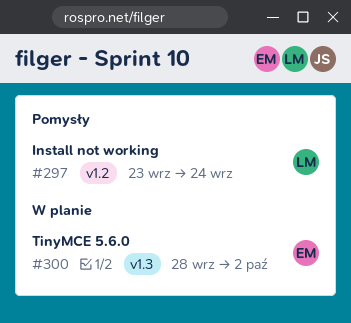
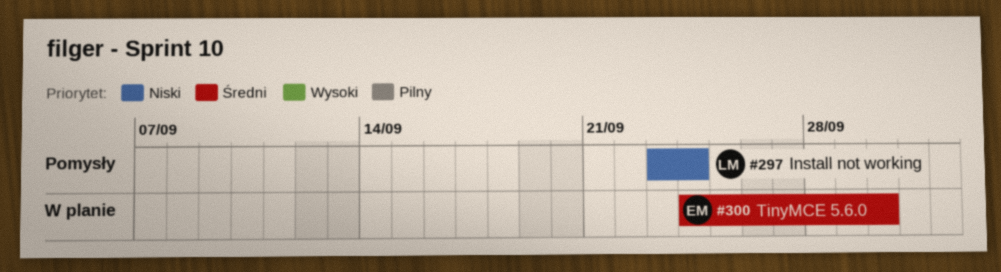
#300, start: Sep 28 -> Sep 24
#300, due: Oct 2 -> Sep 30

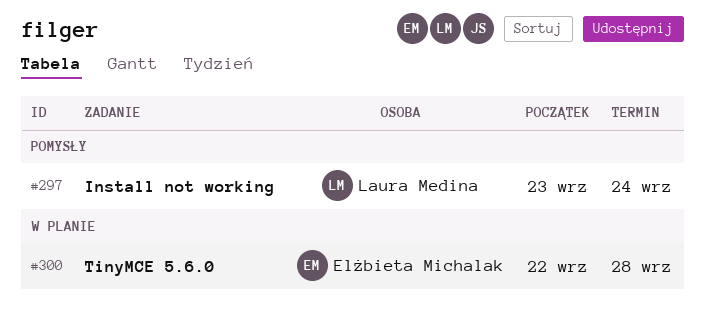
#300, start: Sep 24 -> Sep 22
#300, due: Sep 30 -> Sep 28

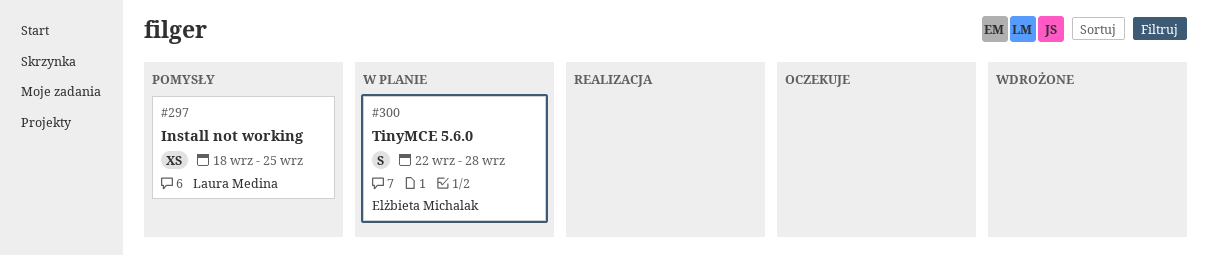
#297, start: Sep 23 -> Sep 18
#297, due: Sep 24 -> Sep 25

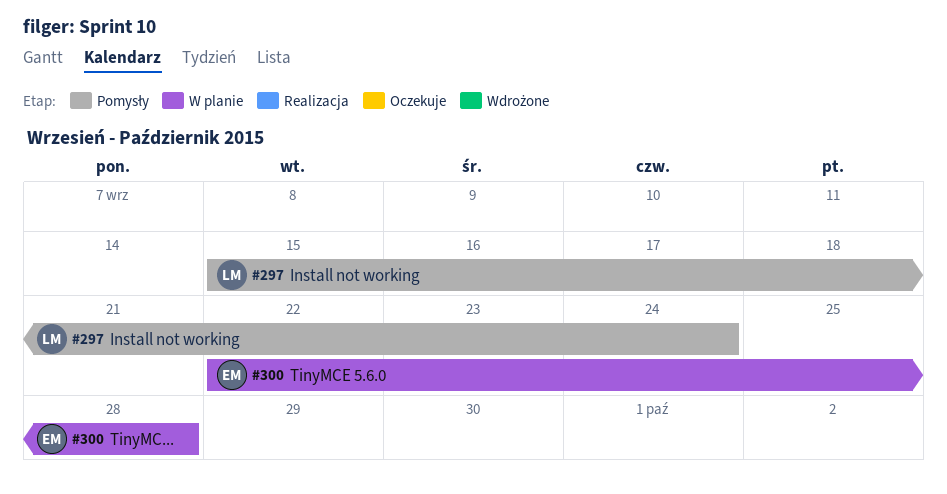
#297, start: Sep 18 -> Sep 15
#297, due: Sep 25 -> Sep 24

